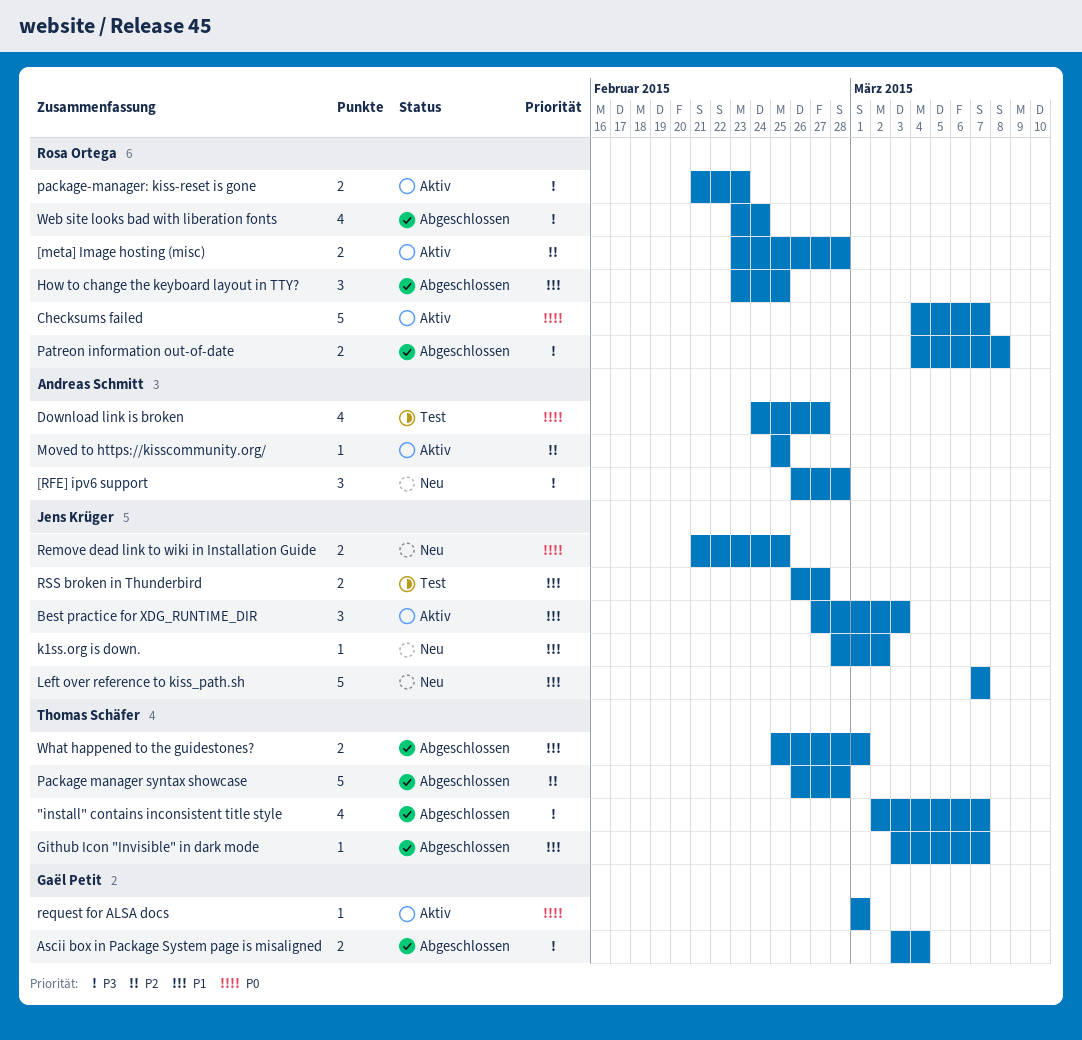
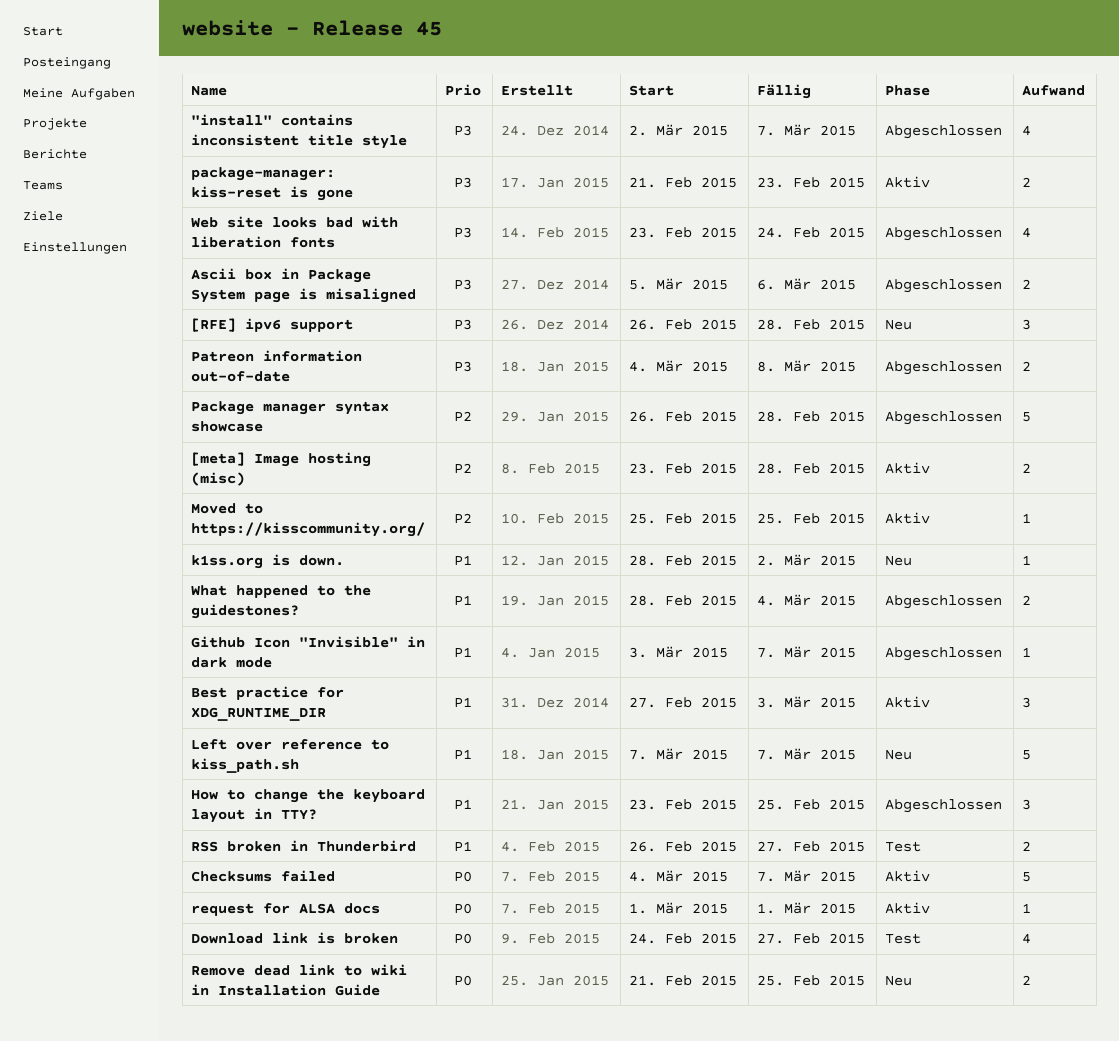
Ascii box in Package System page is misaligned, start: Mar 3 -> Mar 5
Ascii box in Package System page is misaligned, due: Mar 4 -> Mar 6
What happened to the guidestones?, start: Feb 25 -> Feb 28
What happened to the guidestones?, due: Mar 1 -> Mar 4

